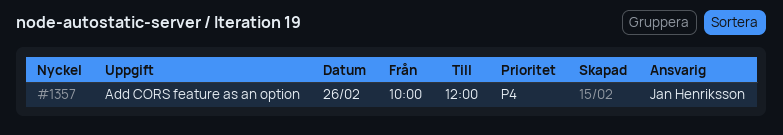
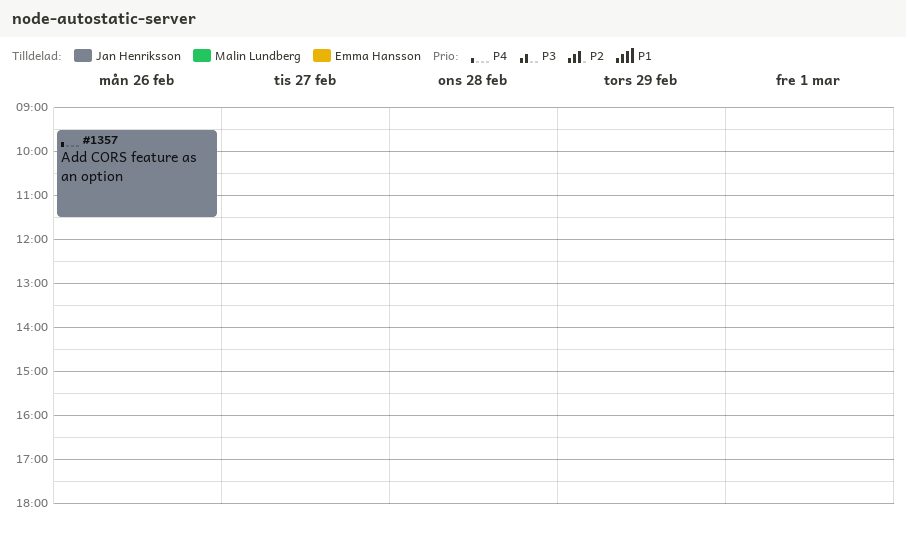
#1357, begins: 10:00 -> 09:30
#1357, ends: 12:00 -> 11:30

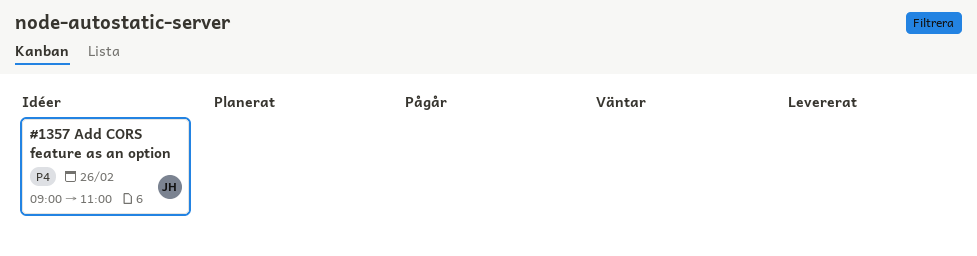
#1357, begins: 09:30 -> 09:00
#1357, ends: 11:30 -> 11:00

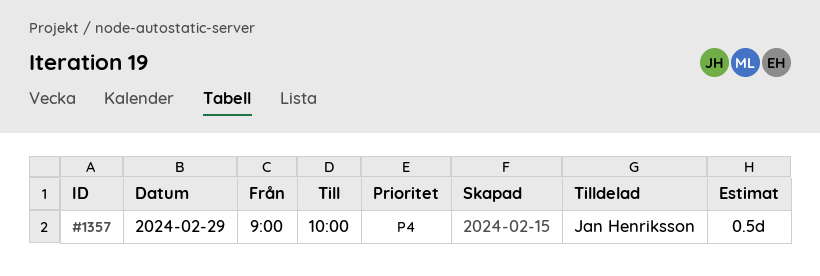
#1357, day: Feb 26 -> Feb 29
#1357, ends: 11:00 -> 10:00

